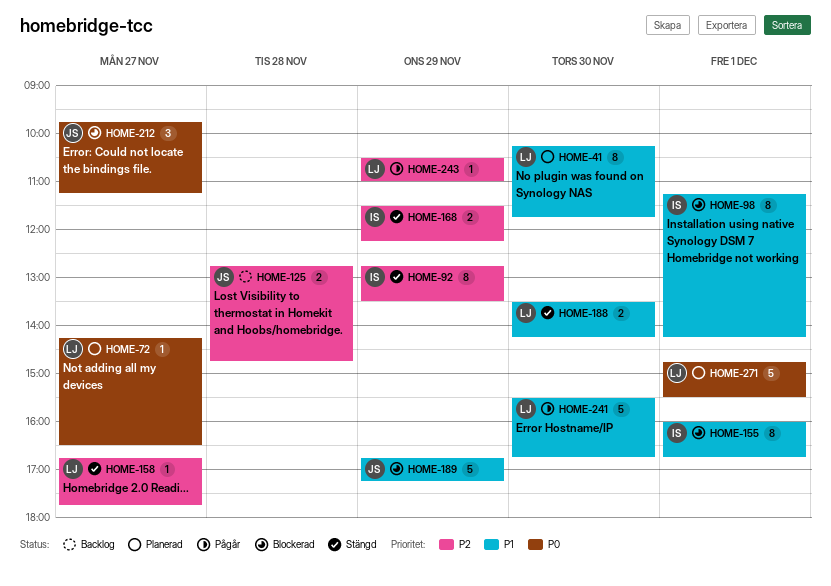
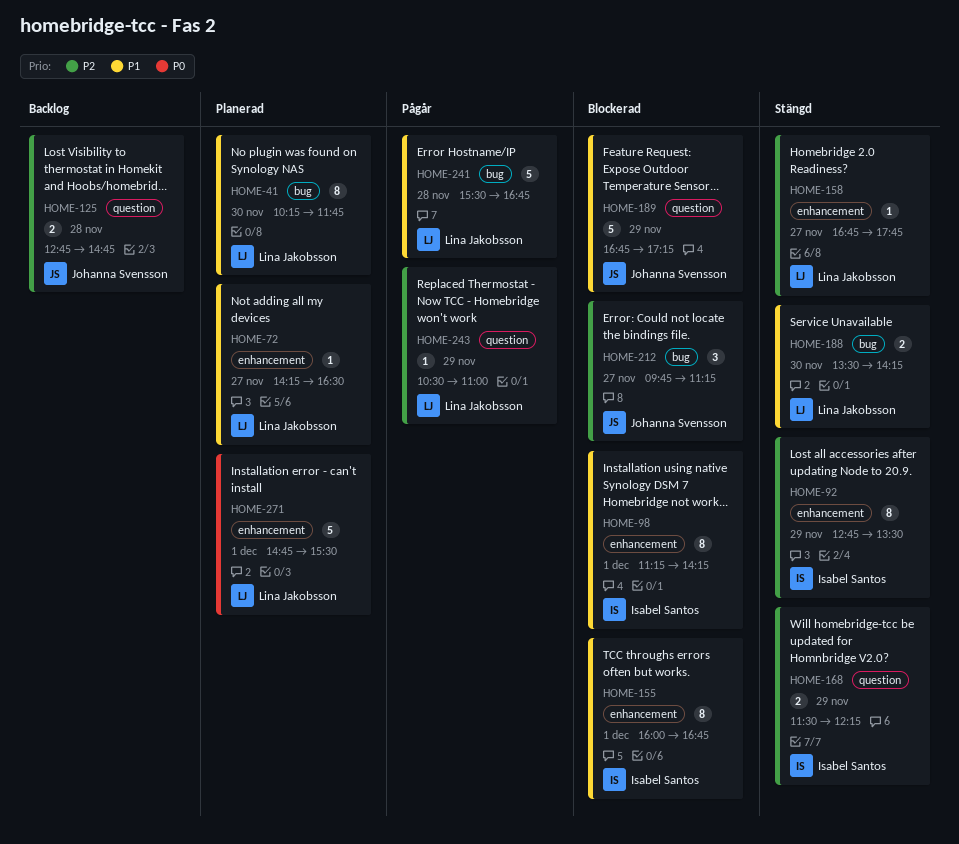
HOME-72, priority: P0 -> P1
HOME-212, priority: P0 -> P2
HOME-241, day: Nov 30 -> Nov 28

